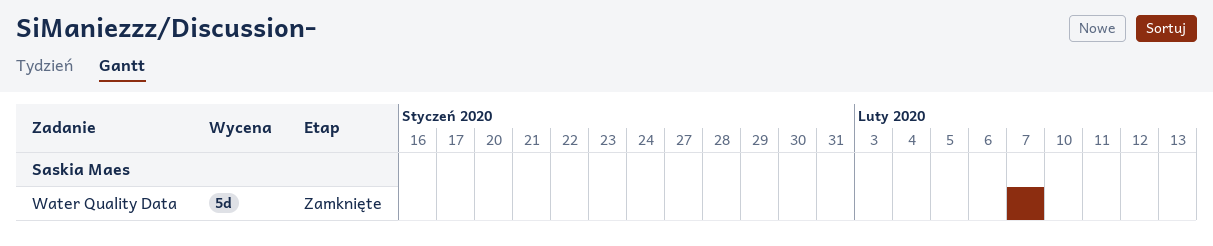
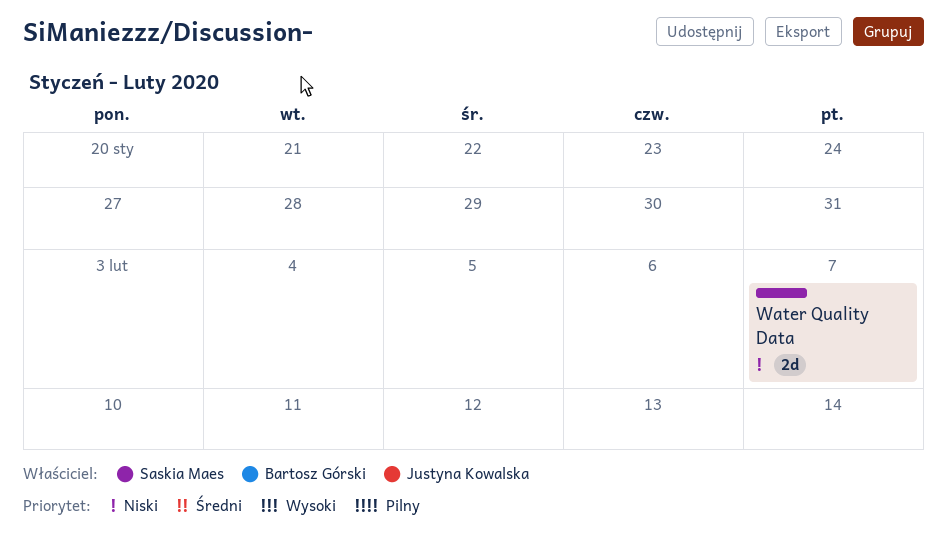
Water Quality Data, estimate: 5d -> 2d

